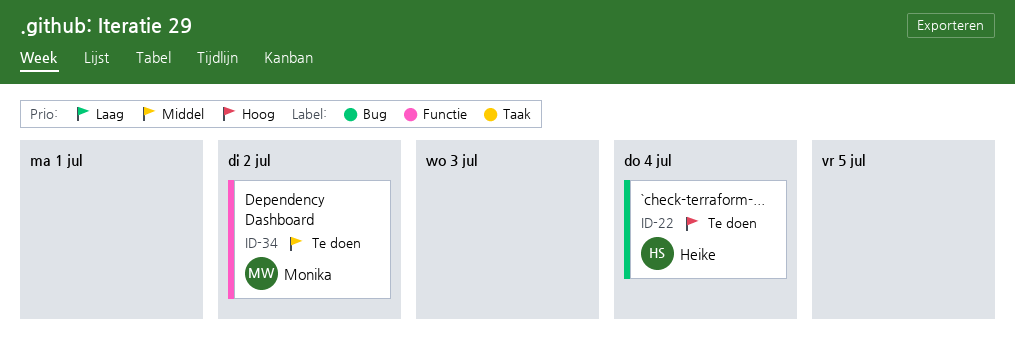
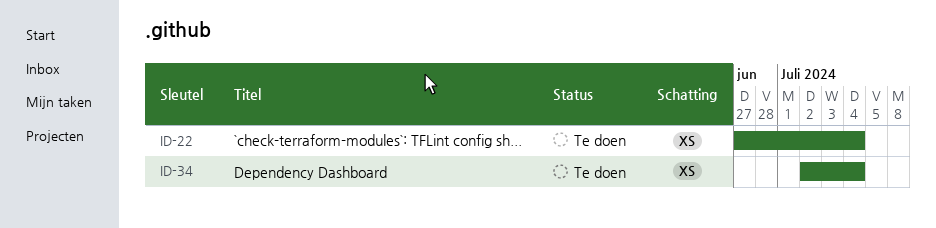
ID-34, due: Jul 2 -> Jul 4

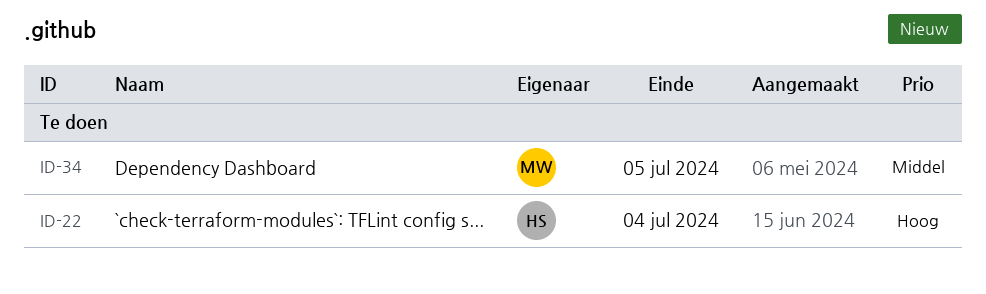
ID-34, due: Jul 4 -> Jul 5

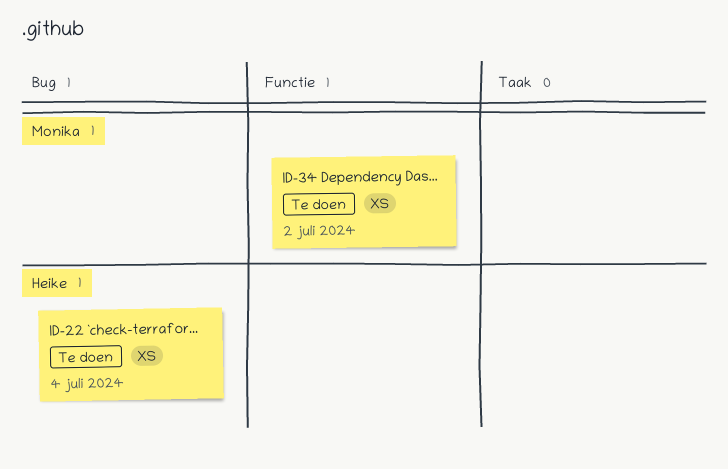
ID-34, due: Jul 5 -> Jul 2

